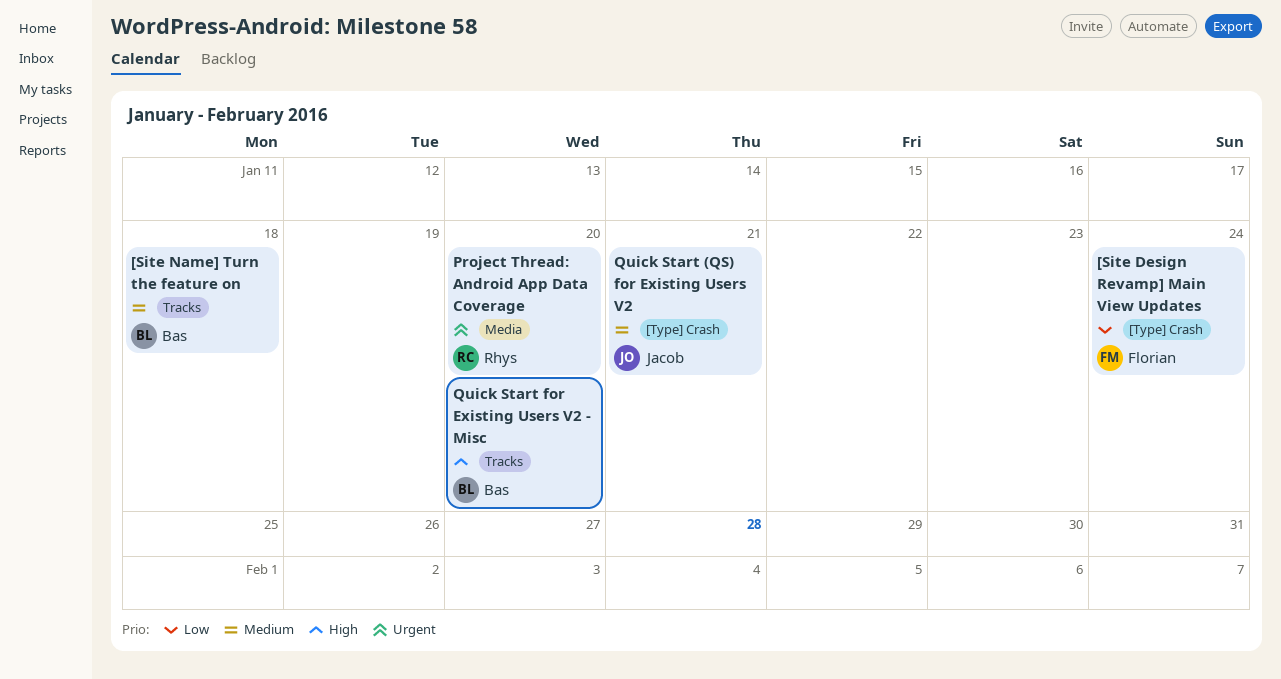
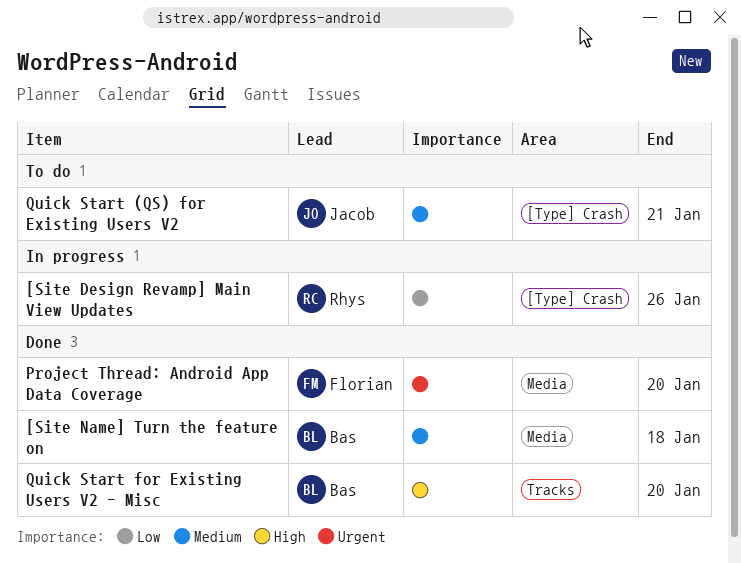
[Site Design Revamp] Main View Updates, owner: Florian -> Rhys
[Site Design Revamp] Main View Updates, due: Jan 24 -> Jan 26
[Site Name] Turn the feature on, label: Tracks -> Media
Project Thread: Android App Data Coverage, owner: Rhys -> Florian

